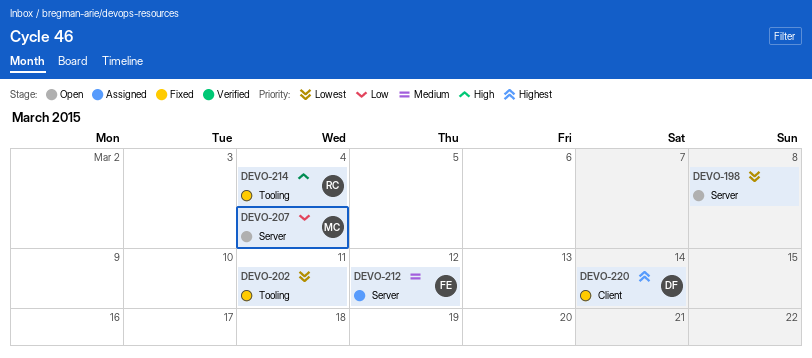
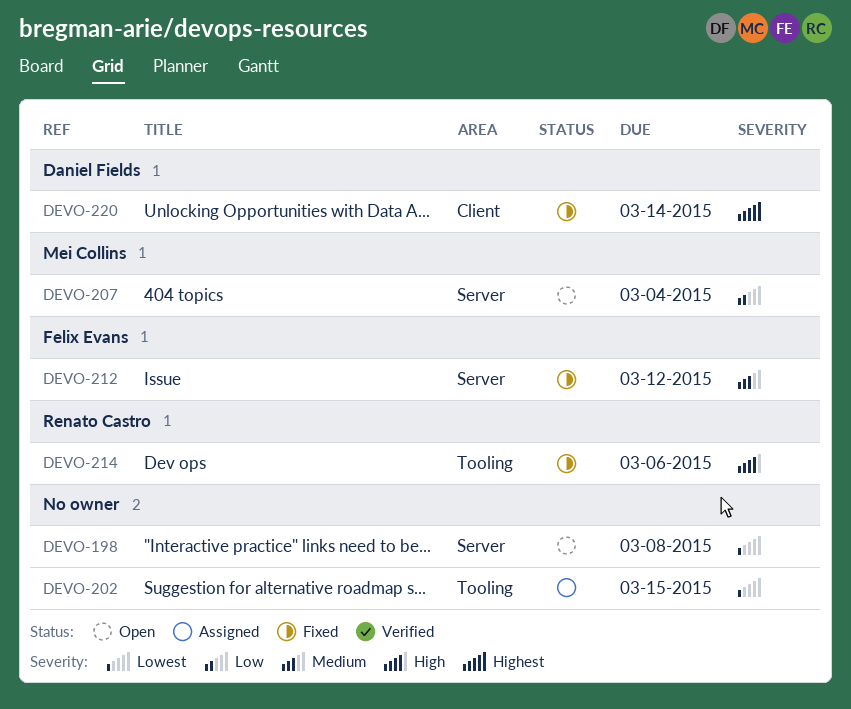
DEVO-202, status: Fixed -> Assigned
DEVO-202, due: Mar 11 -> Mar 15
DEVO-212, status: Assigned -> Fixed
DEVO-214, due: Mar 4 -> Mar 6

